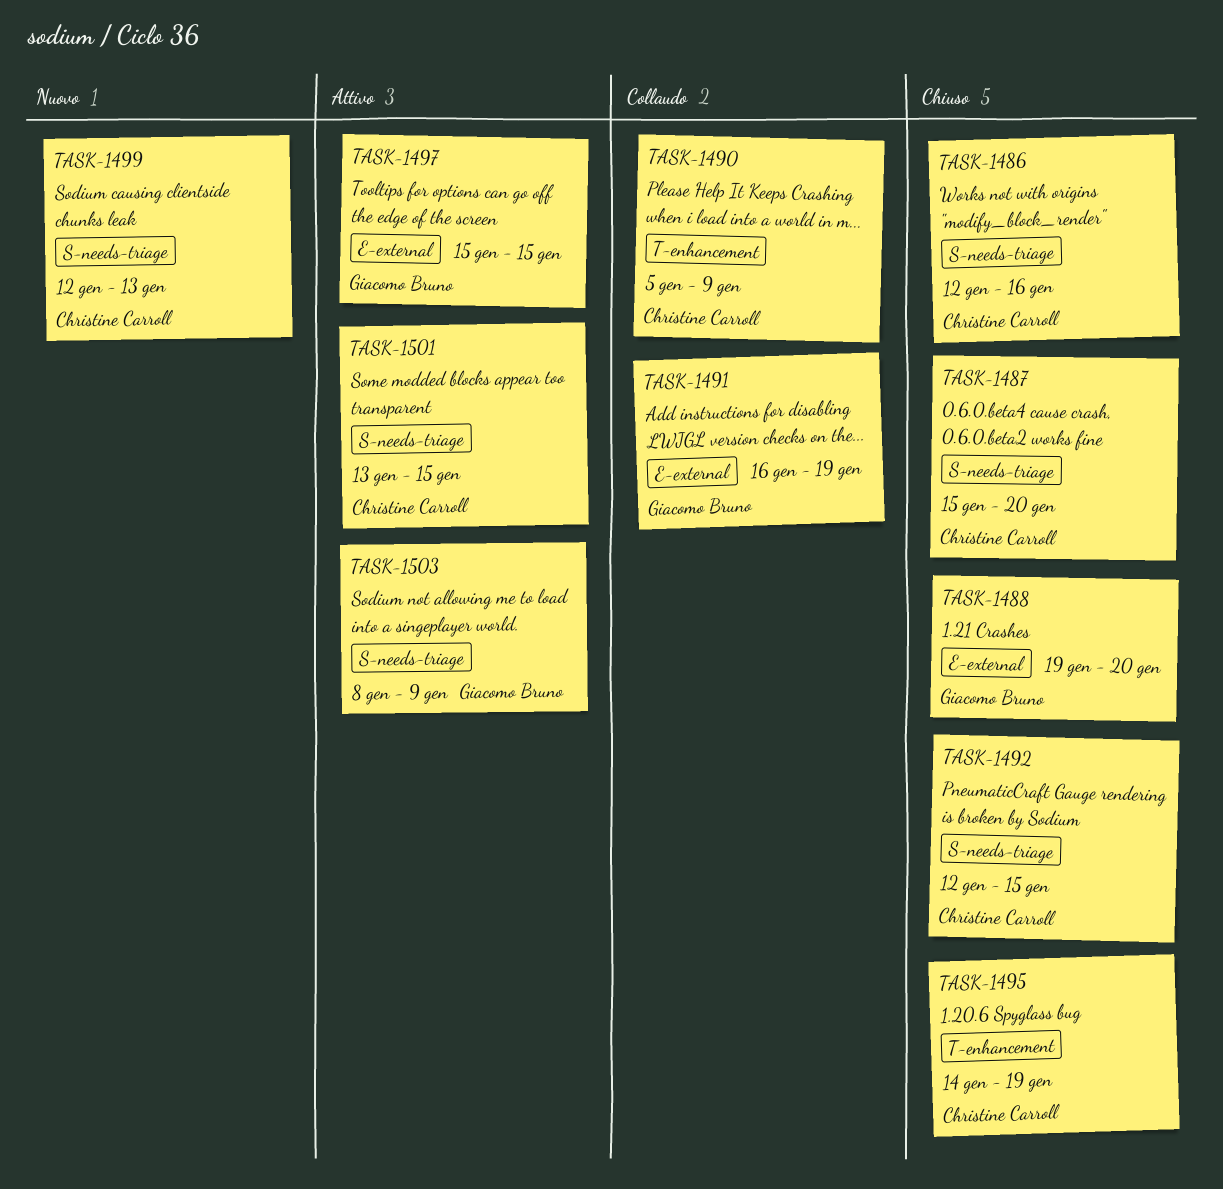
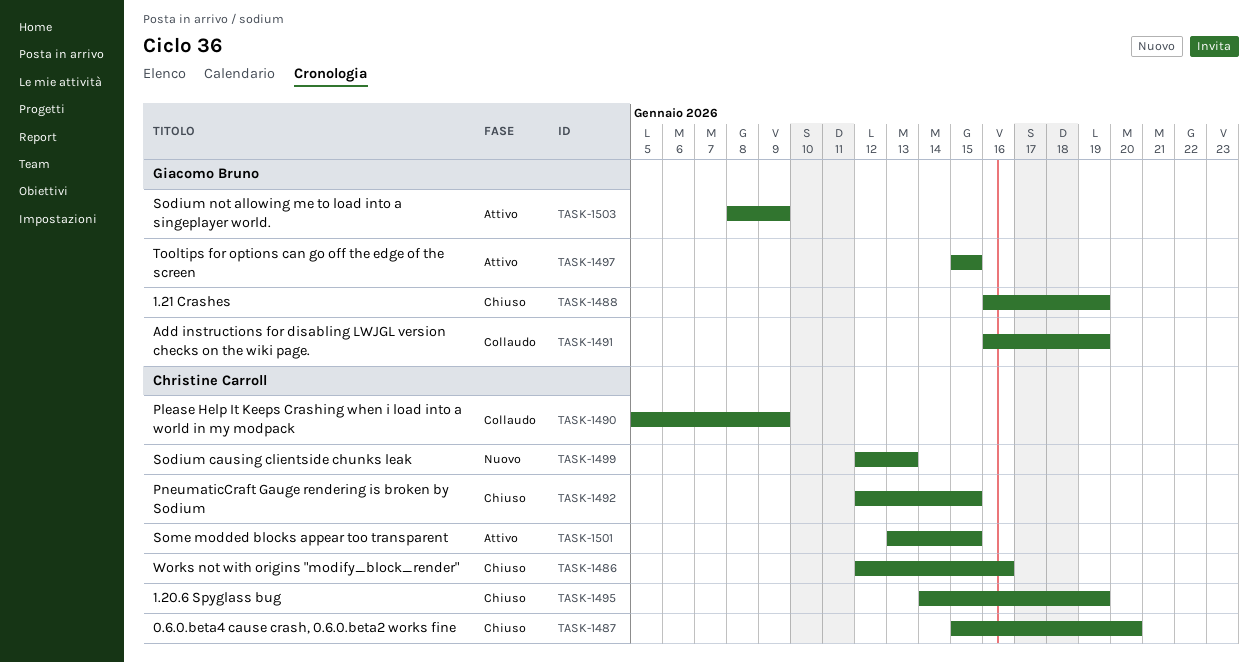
TASK-1488, start: Jan 19 -> Jan 16
TASK-1488, due: Jan 20 -> Jan 19

